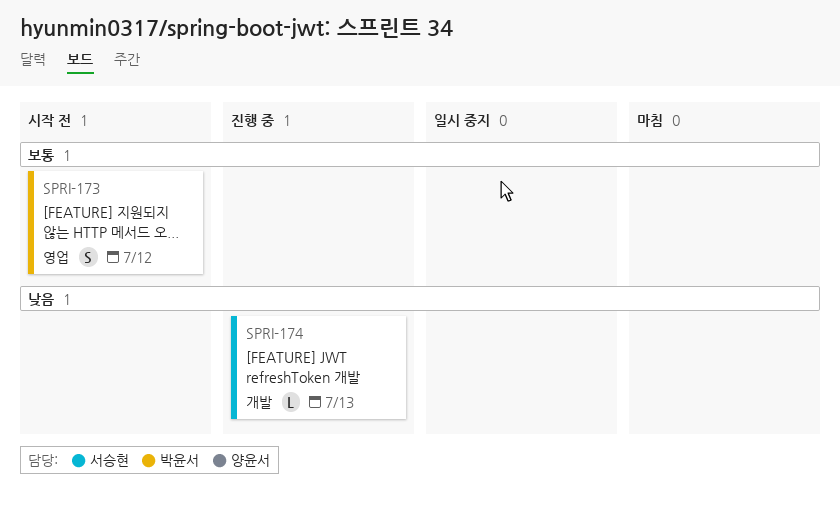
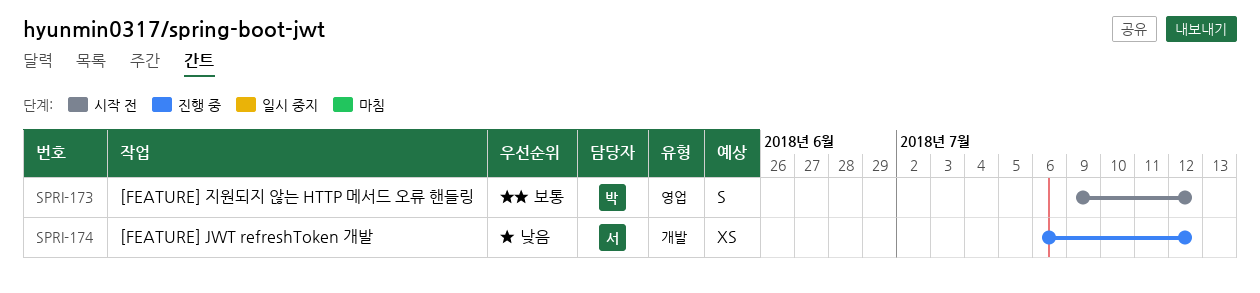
SPRI-174, estimate: L -> XS
SPRI-174, due: Jul 13 -> Jul 12

